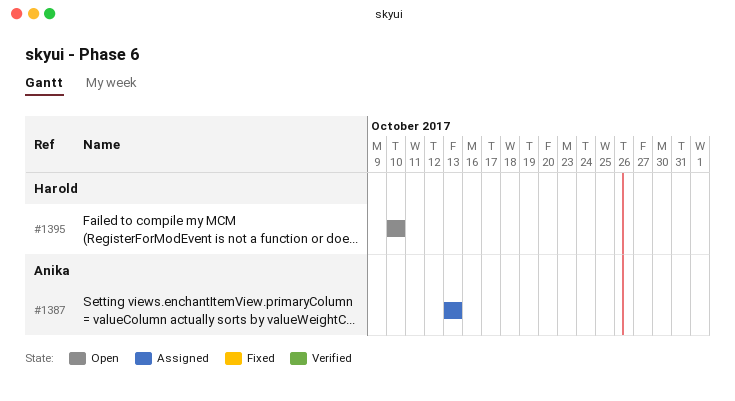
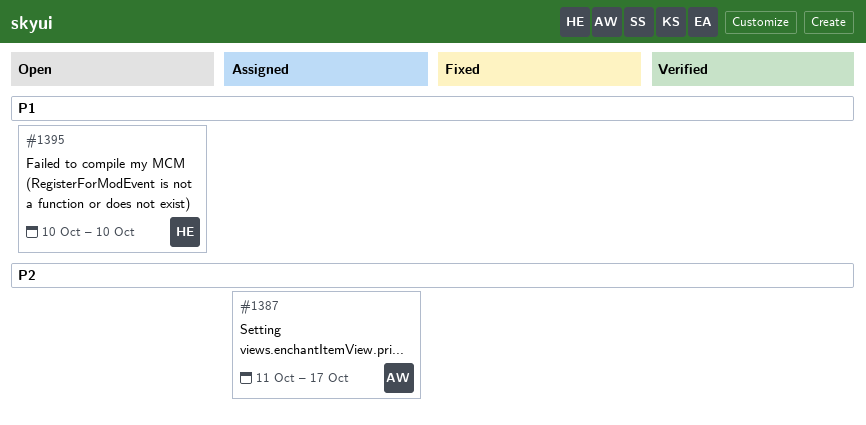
#1387, start: Oct 13 -> Oct 11
#1387, due: Oct 13 -> Oct 17

